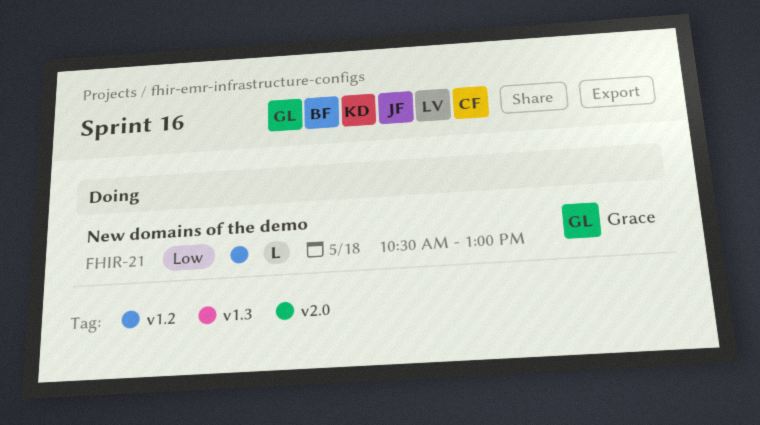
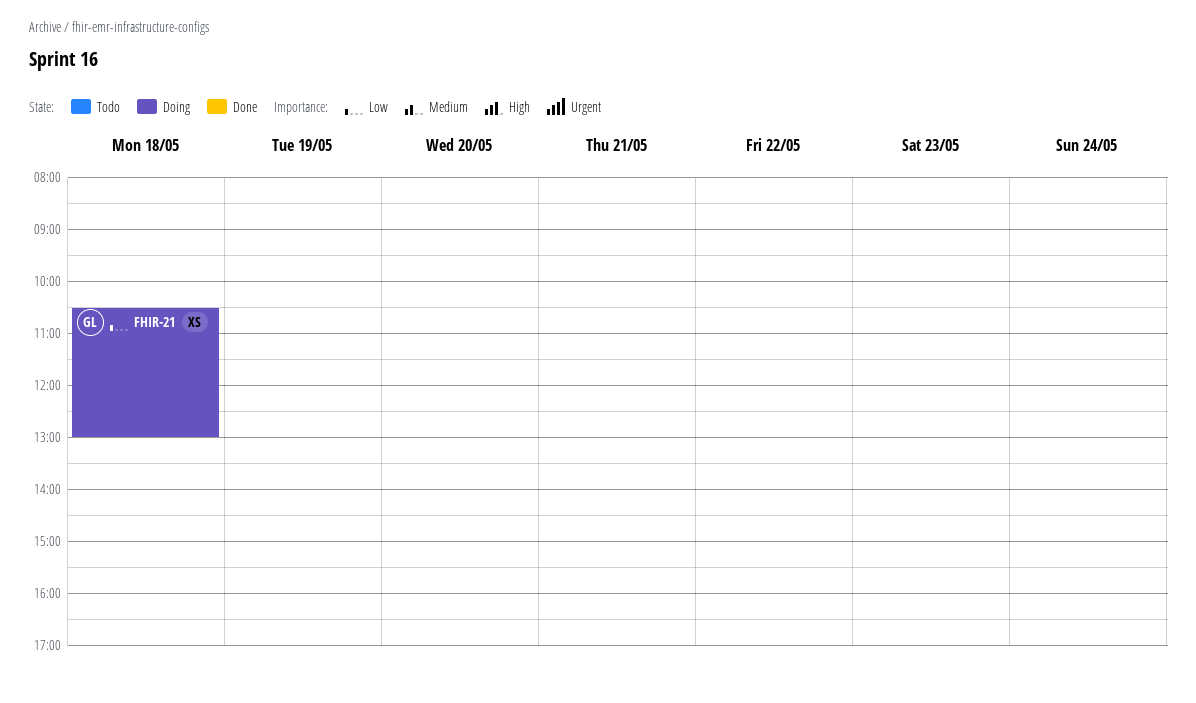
FHIR-21, estimate: L -> XS

